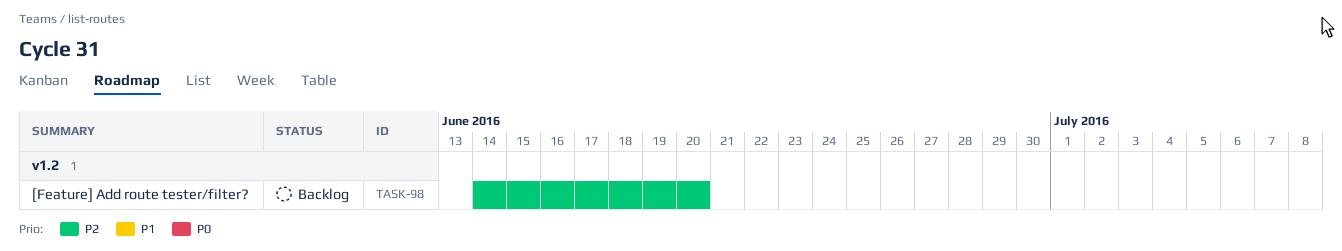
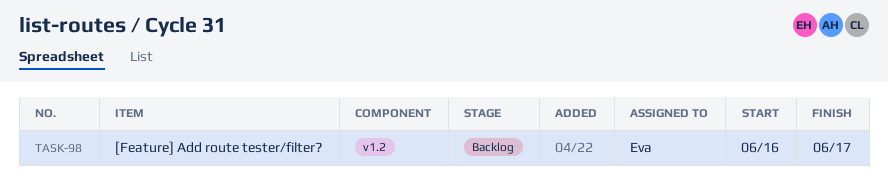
TASK-98, start: Jun 14 -> Jun 16
TASK-98, due: Jun 20 -> Jun 17

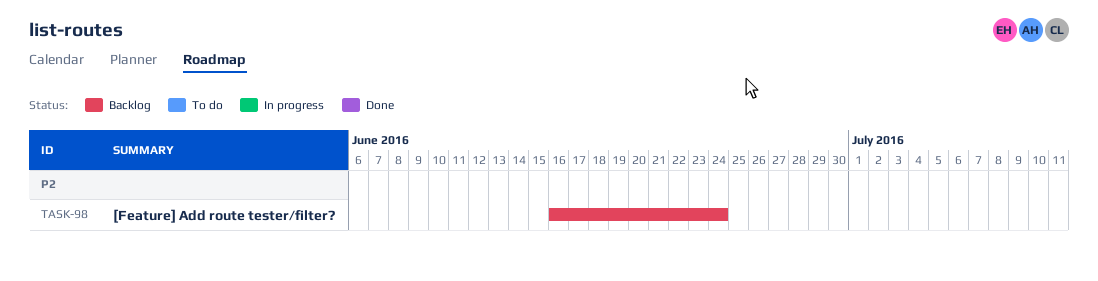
TASK-98, due: Jun 17 -> Jun 24

